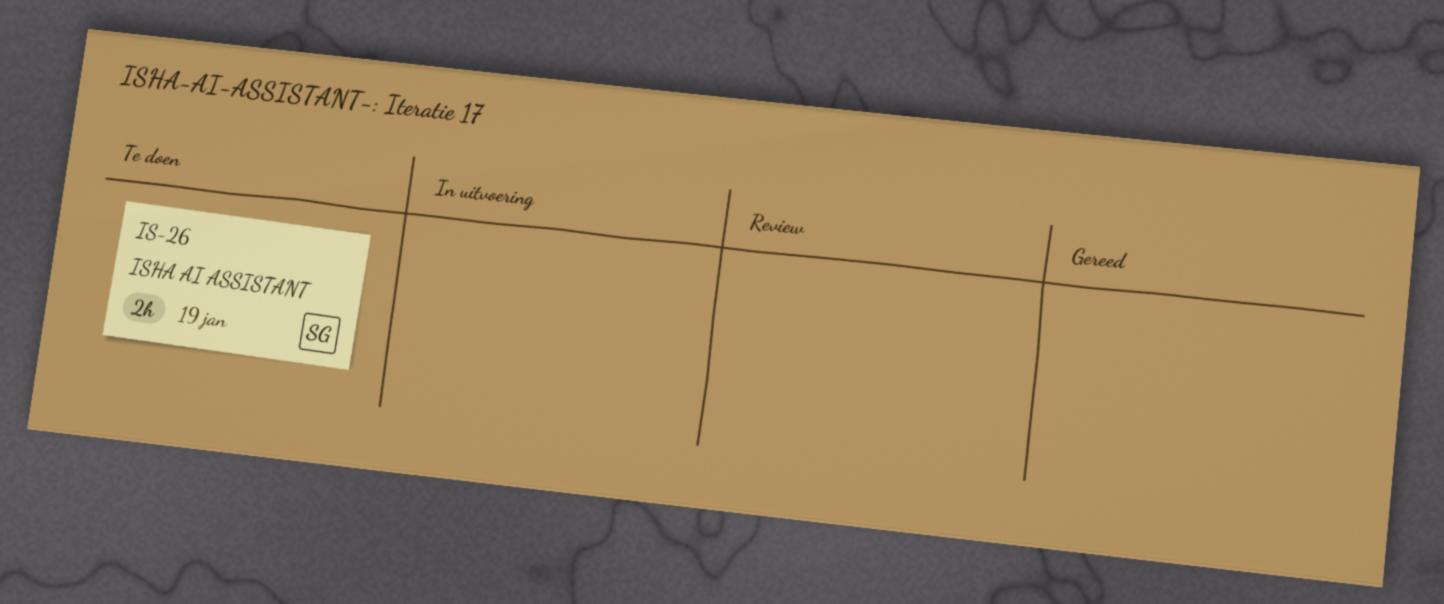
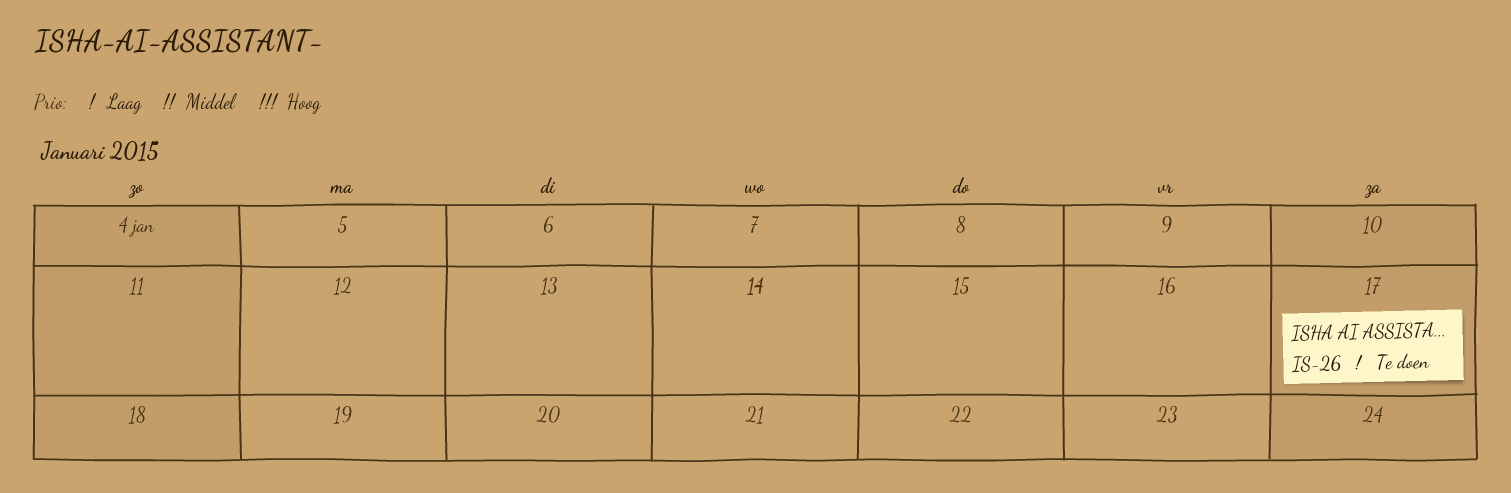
IS-26, due: Jan 19 -> Jan 17

